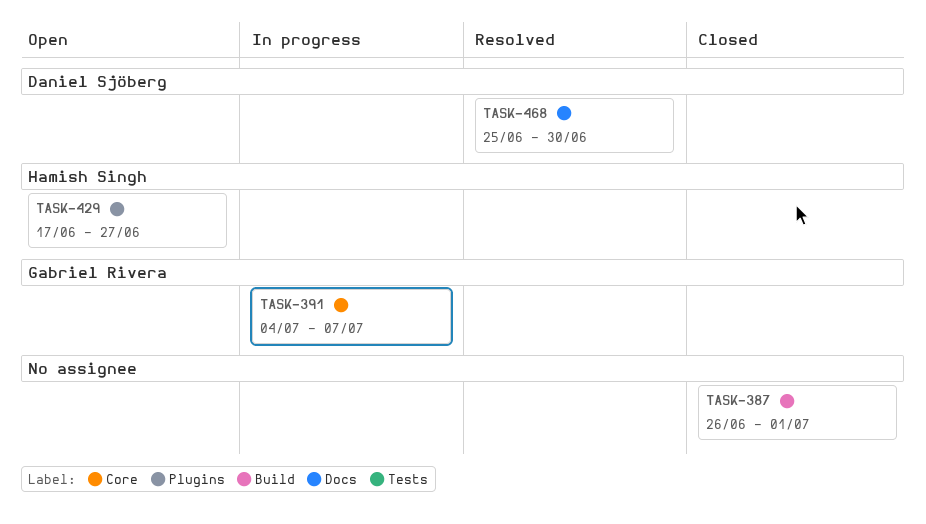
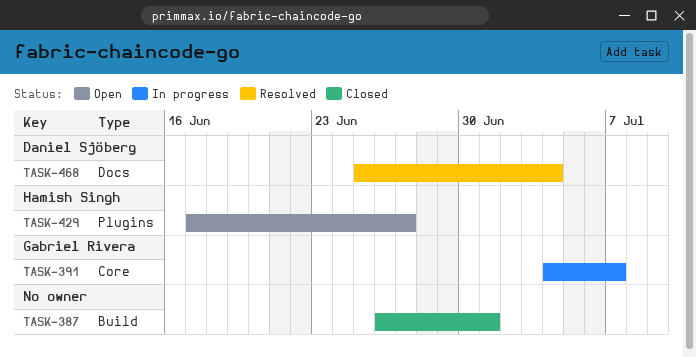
TASK-468, due: Jun 30 -> Jul 4

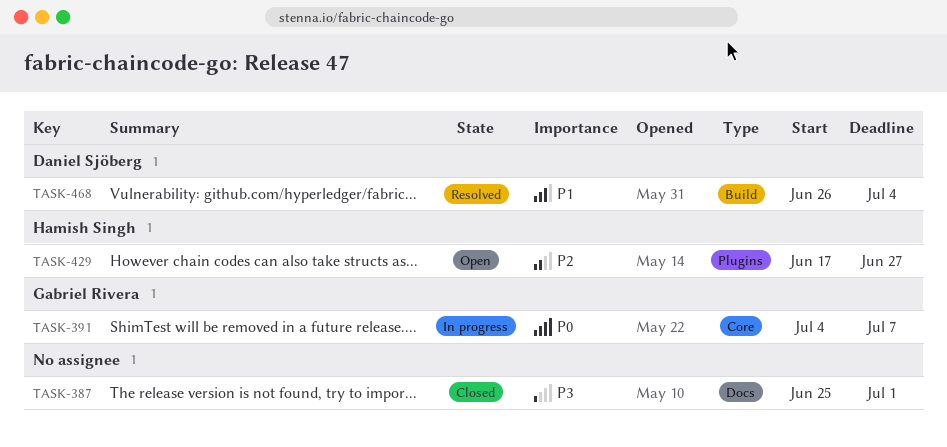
TASK-387, label: Build -> Docs
TASK-387, start: Jun 26 -> Jun 25
TASK-468, label: Docs -> Build
TASK-468, start: Jun 25 -> Jun 26

